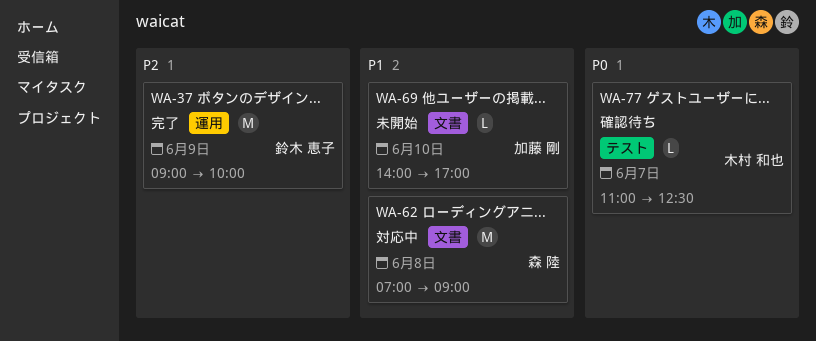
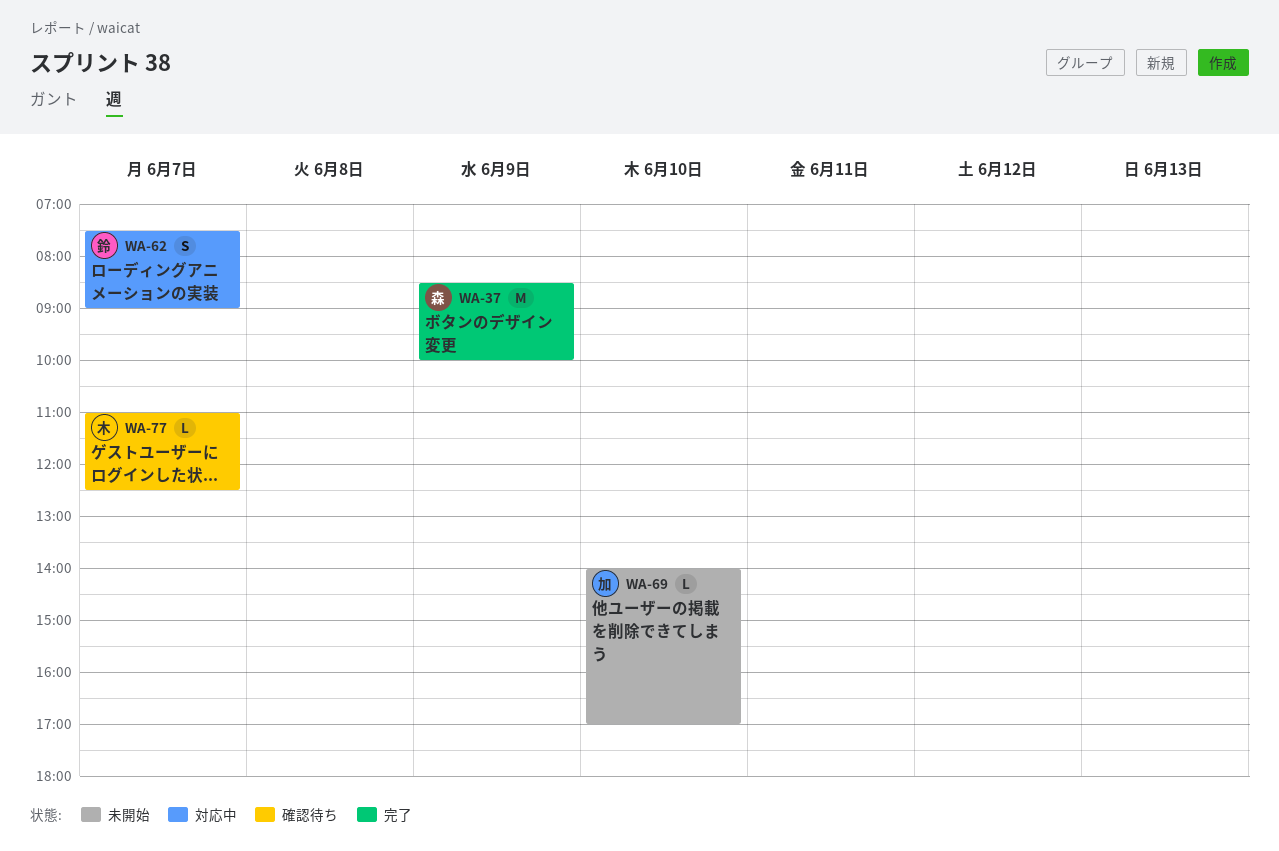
WA-37, owner: 鈴木 恵子 -> 森 陸
WA-37, begins: 09:00 -> 08:30
WA-62, owner: 森 陸 -> 鈴木 恵子
WA-62, estimate: M -> S
WA-62, day: Jun 8 -> Jun 7
WA-62, begins: 07:00 -> 07:30

